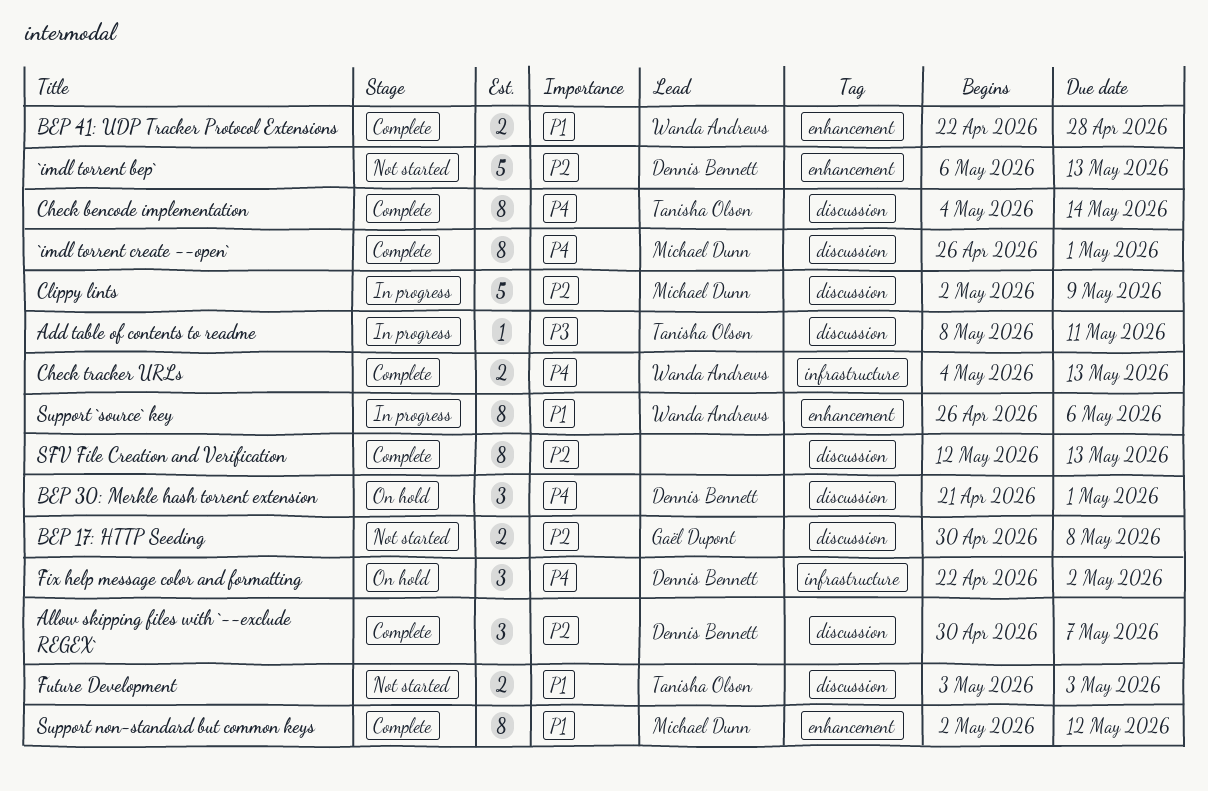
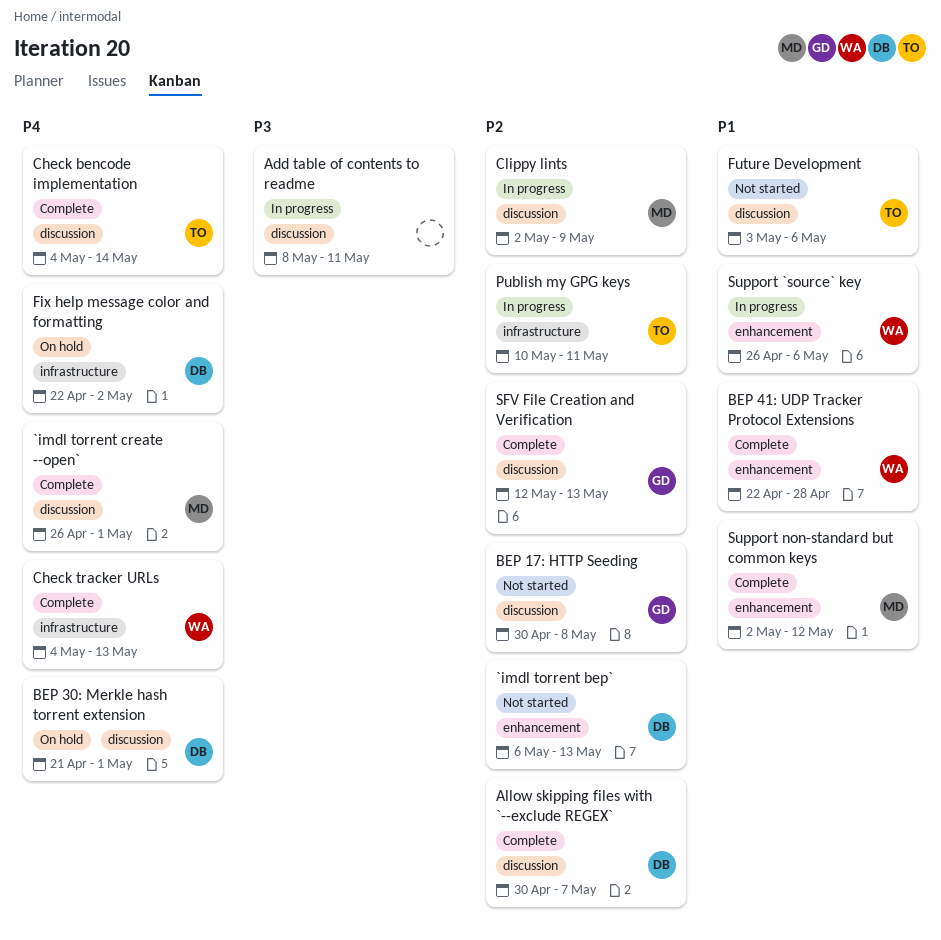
Add table of contents to readme, owner: Tanisha Olson -> none
Future Development, due: May 3 -> May 6
Publish my GPG keys: none -> present
SFV File Creation and Verification, owner: none -> Gaël Dupont

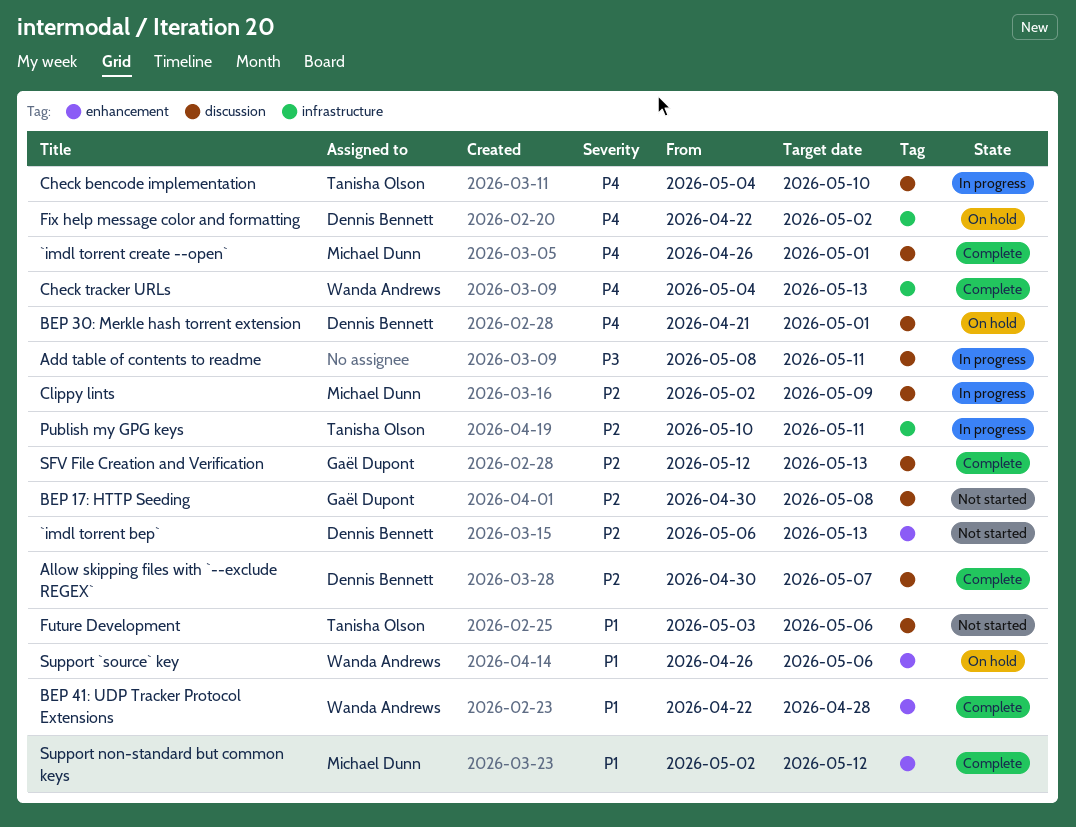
Check bencode implementation, status: Complete -> In progress
Check bencode implementation, due: May 14 -> May 10
Support `source` key, status: In progress -> On hold

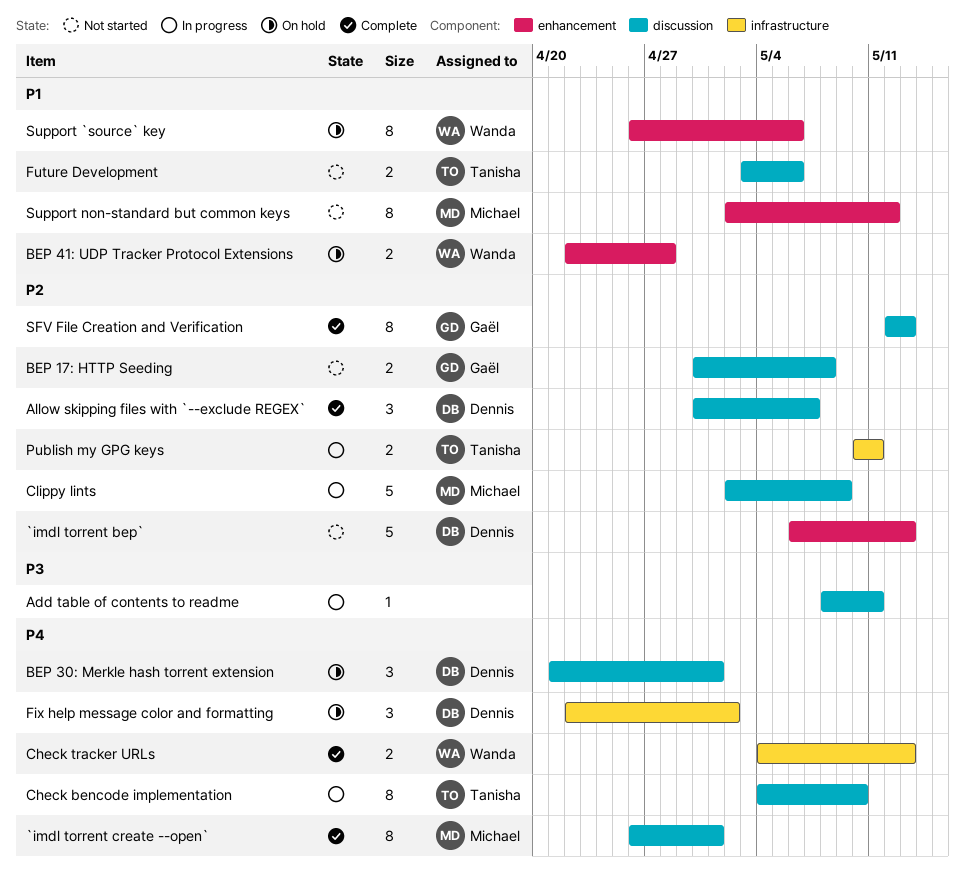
BEP 41: UDP Tracker Protocol Extensions, status: Complete -> On hold
Support non-standard but common keys, status: Complete -> Not started

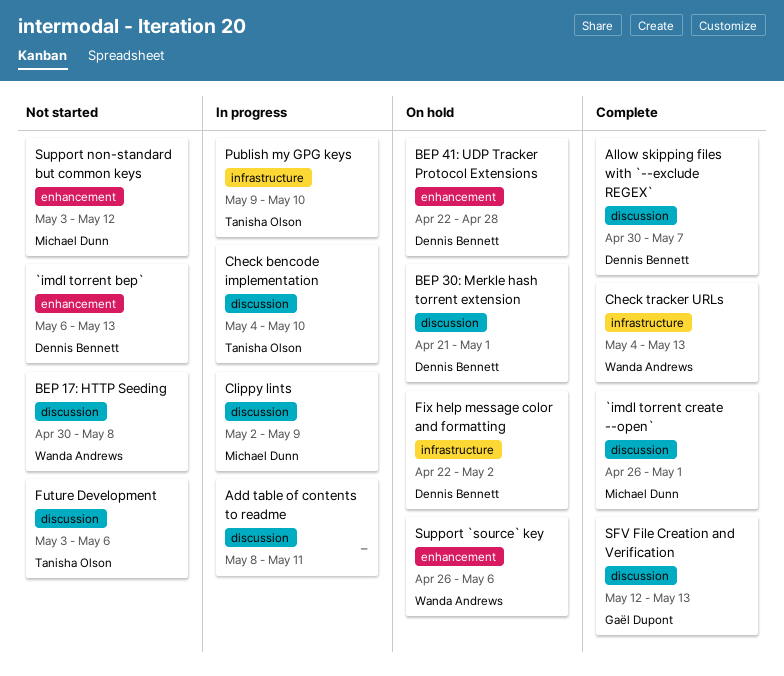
BEP 17: HTTP Seeding, owner: Gaël Dupont -> Wanda Andrews
BEP 41: UDP Tracker Protocol Extensions, owner: Wanda Andrews -> Dennis Bennett
Publish my GPG keys, start: May 10 -> May 9
Publish my GPG keys, due: May 11 -> May 10
Support non-standard but common keys, start: May 2 -> May 3

